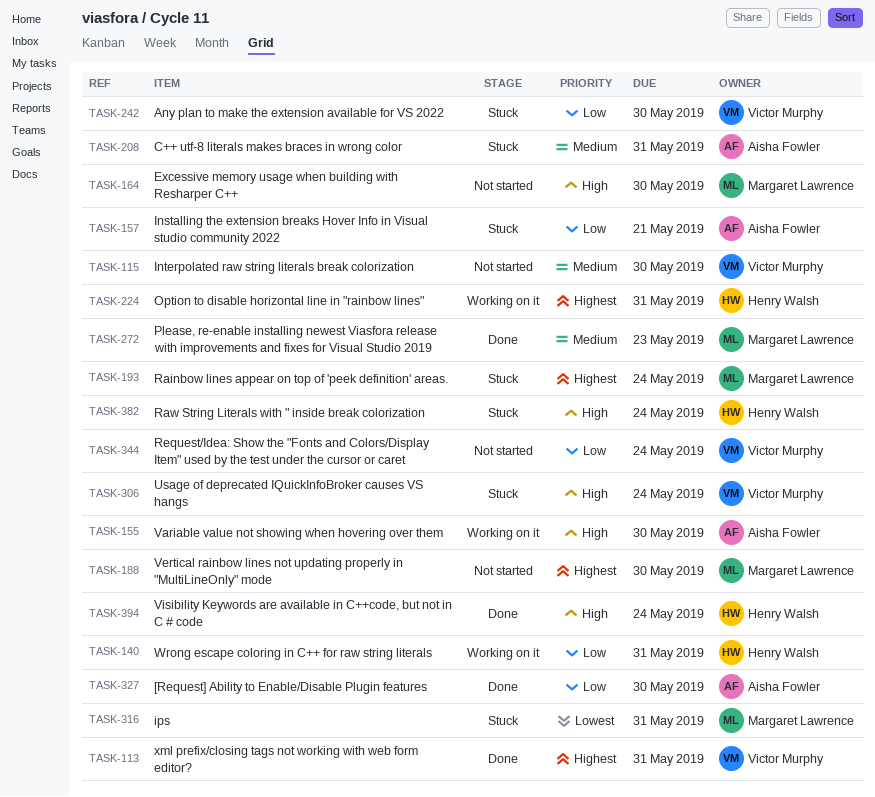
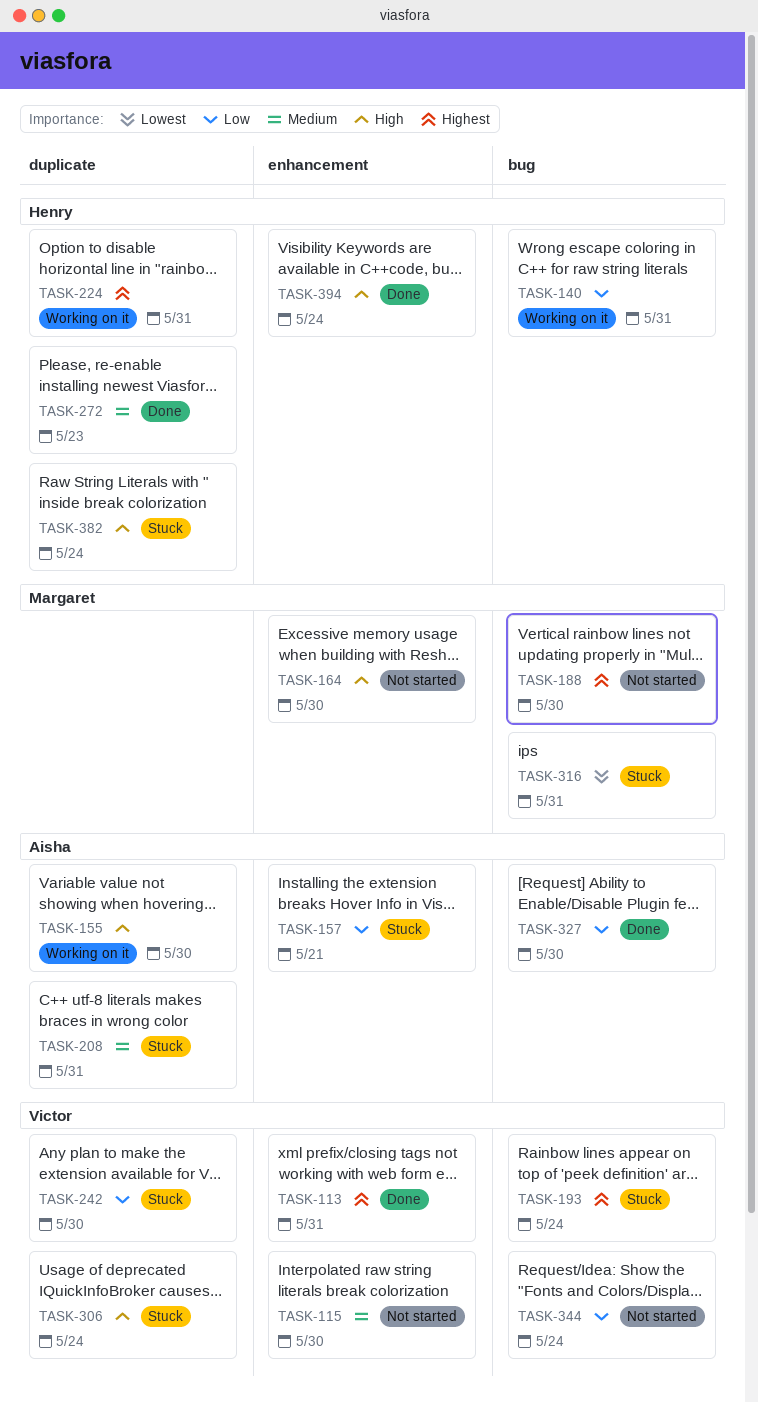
TASK-193, owner: Margaret Lawrence -> Victor Murphy
TASK-272, owner: Margaret Lawrence -> Henry Walsh

